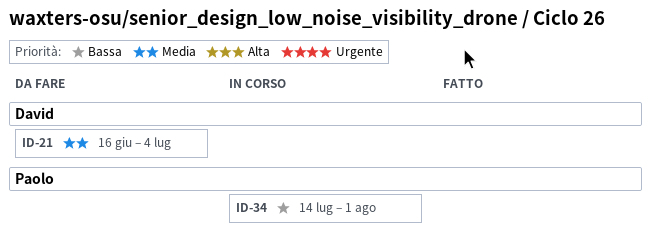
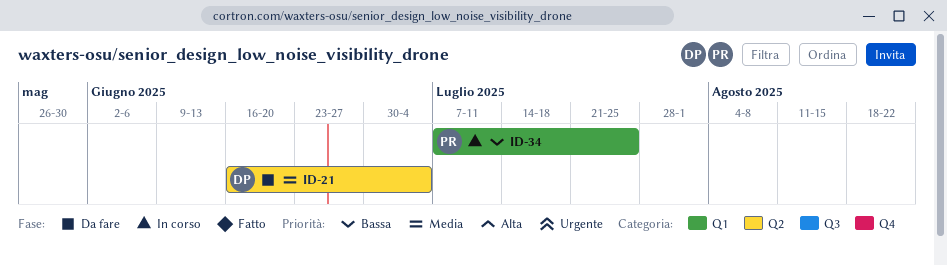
ID-34, start: Jul 14 -> Jul 7
ID-34, due: Aug 1 -> Jul 25

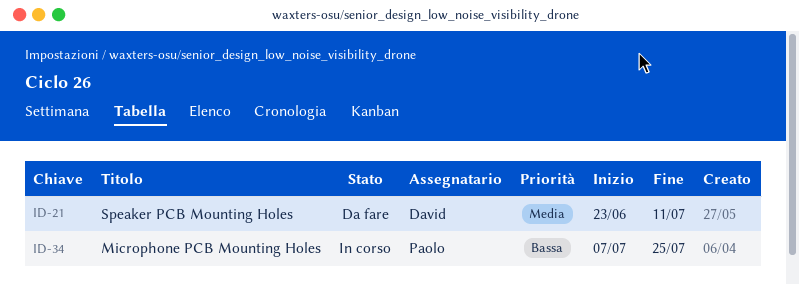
ID-21, start: Jun 16 -> Jun 23
ID-21, due: Jul 4 -> Jul 11

